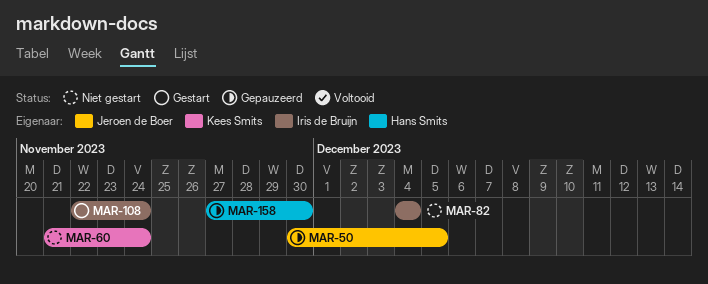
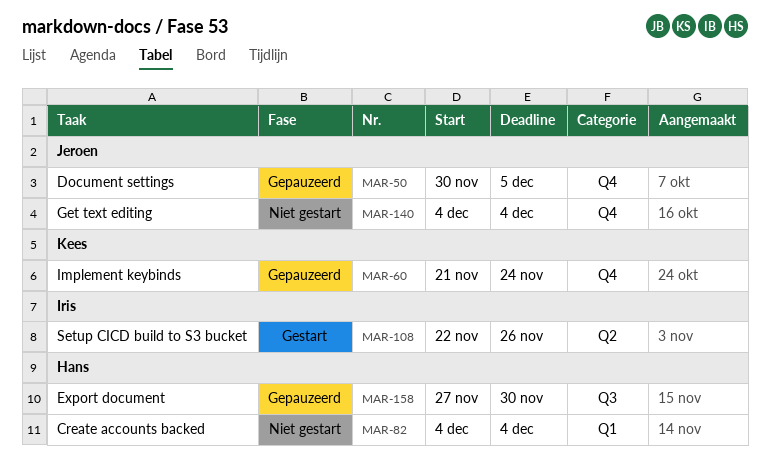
MAR-60, status: Niet gestart -> Gepauzeerd
MAR-82, owner: Iris de Bruijn -> Hans Smits
MAR-108, due: Nov 24 -> Nov 26
MAR-140: none -> present

